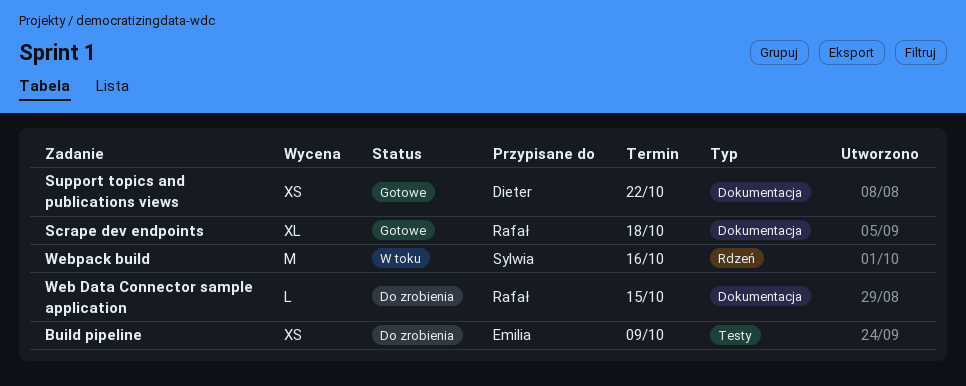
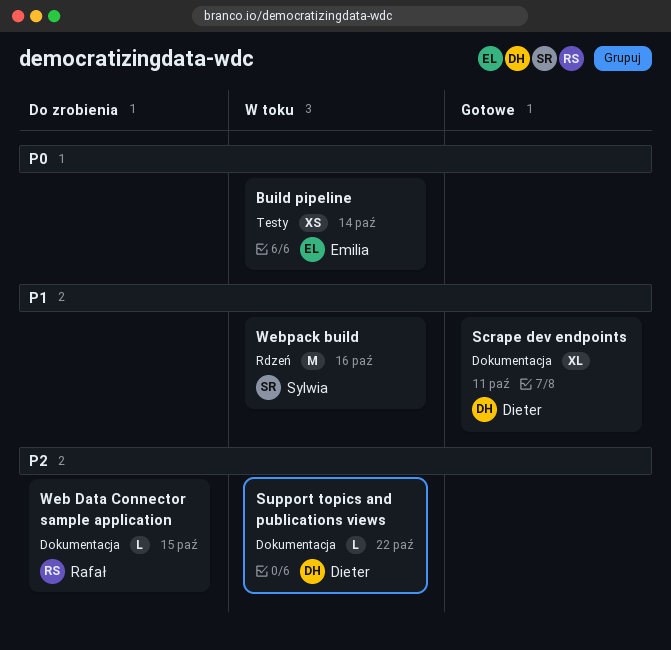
Build pipeline, status: Do zrobienia -> W toku
Build pipeline, due: Oct 9 -> Oct 14
Scrape dev endpoints, owner: Rafał -> Dieter
Scrape dev endpoints, due: Oct 18 -> Oct 11
Support topics and publications views, status: Gotowe -> W toku
Support topics and publications views, estimate: XS -> L

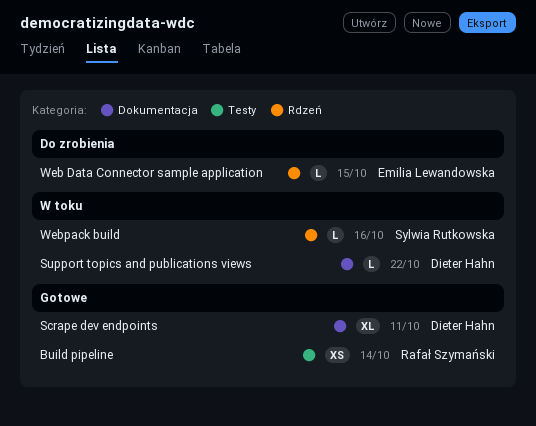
Build pipeline, status: W toku -> Gotowe
Build pipeline, owner: Emilia Lewandowska -> Rafał Szymański
Web Data Connector sample application, owner: Rafał Szymański -> Emilia Lewandowska
Web Data Connector sample application, label: Dokumentacja -> Rdzeń
Webpack build, estimate: M -> L

